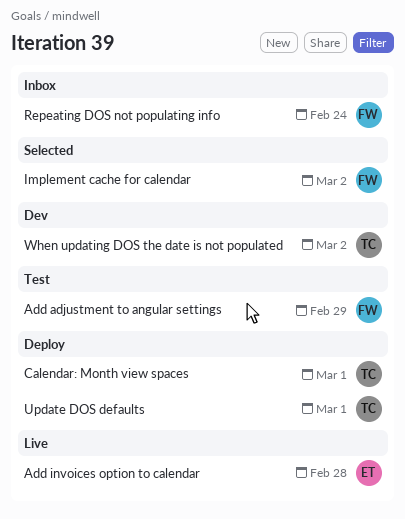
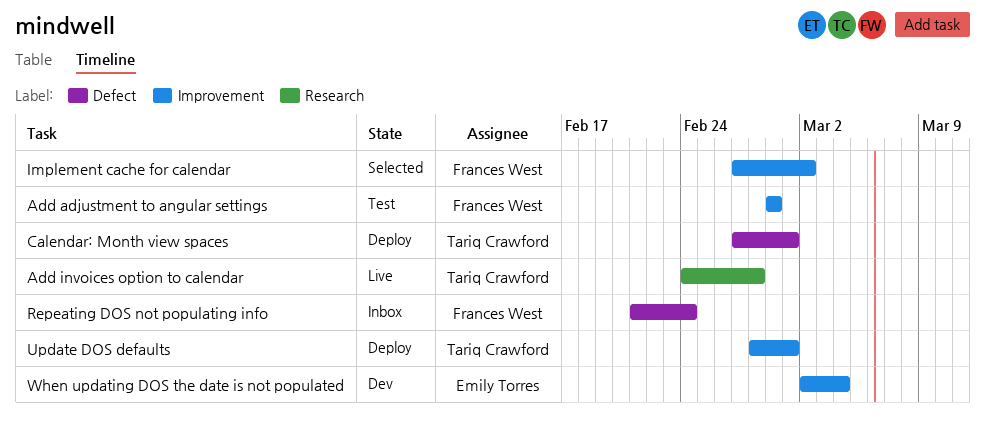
Add invoices option to calendar, owner: Emily Torres -> Tariq Crawford
When updating DOS the date is not populated, owner: Tariq Crawford -> Emily Torres
When updating DOS the date is not populated, due: Mar 2 -> Mar 4

